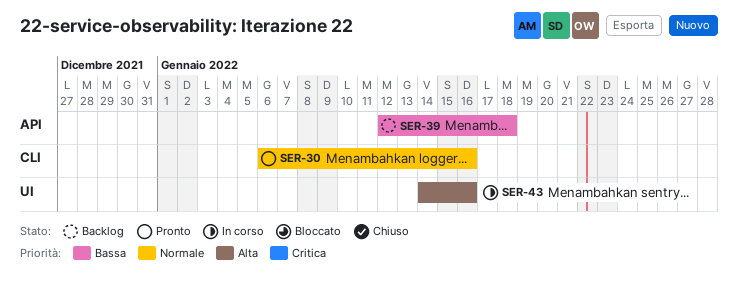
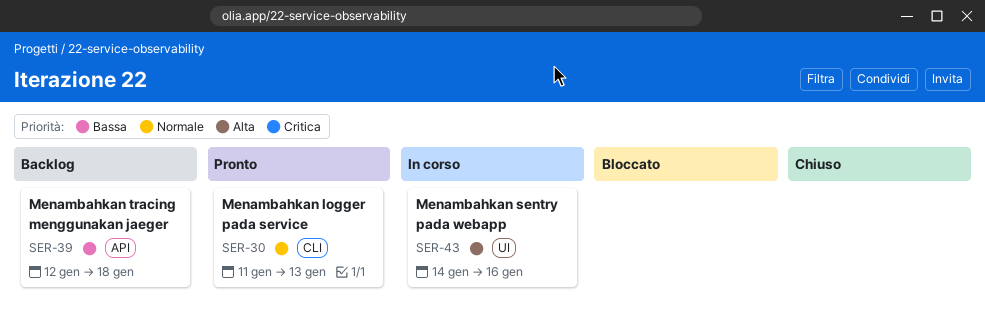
SER-30, start: Jan 6 -> Jan 11
SER-30, due: Jan 16 -> Jan 13

